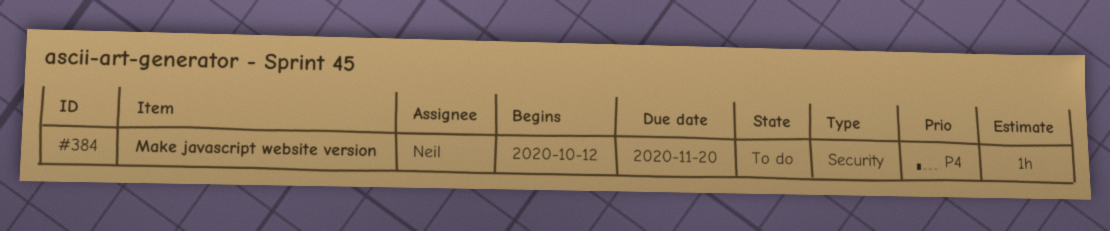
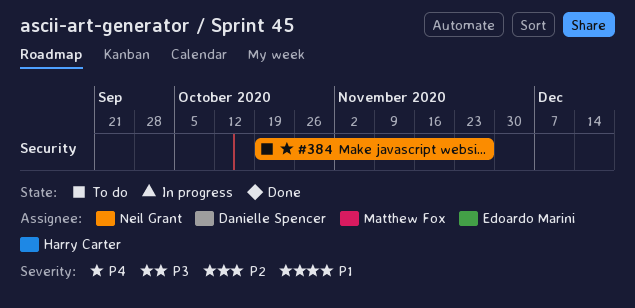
#384, start: Oct 12 -> Oct 19
#384, due: Nov 20 -> Nov 27

